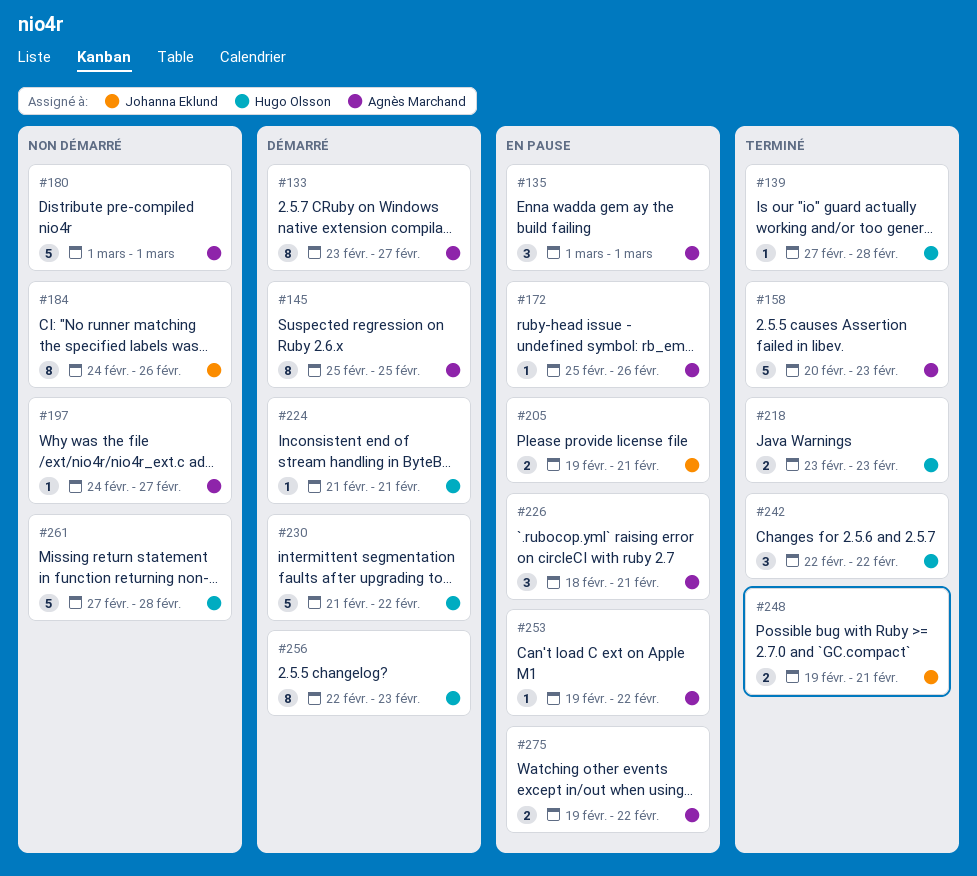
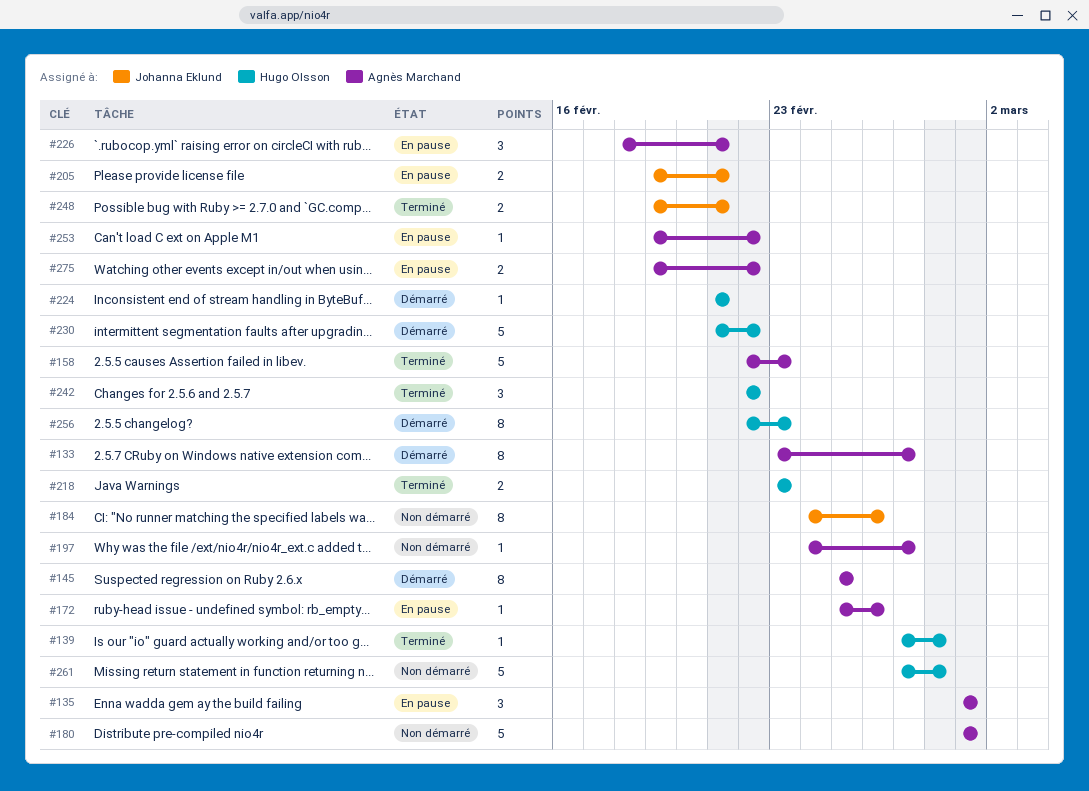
#158, start: Feb 20 -> Feb 22

